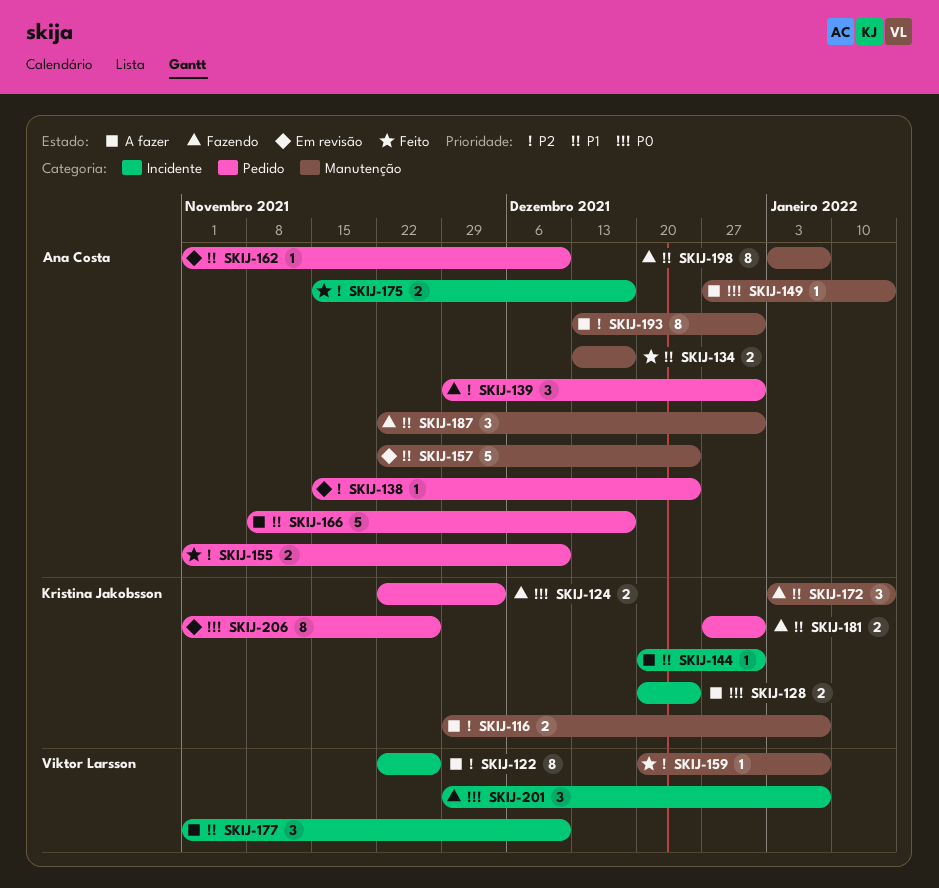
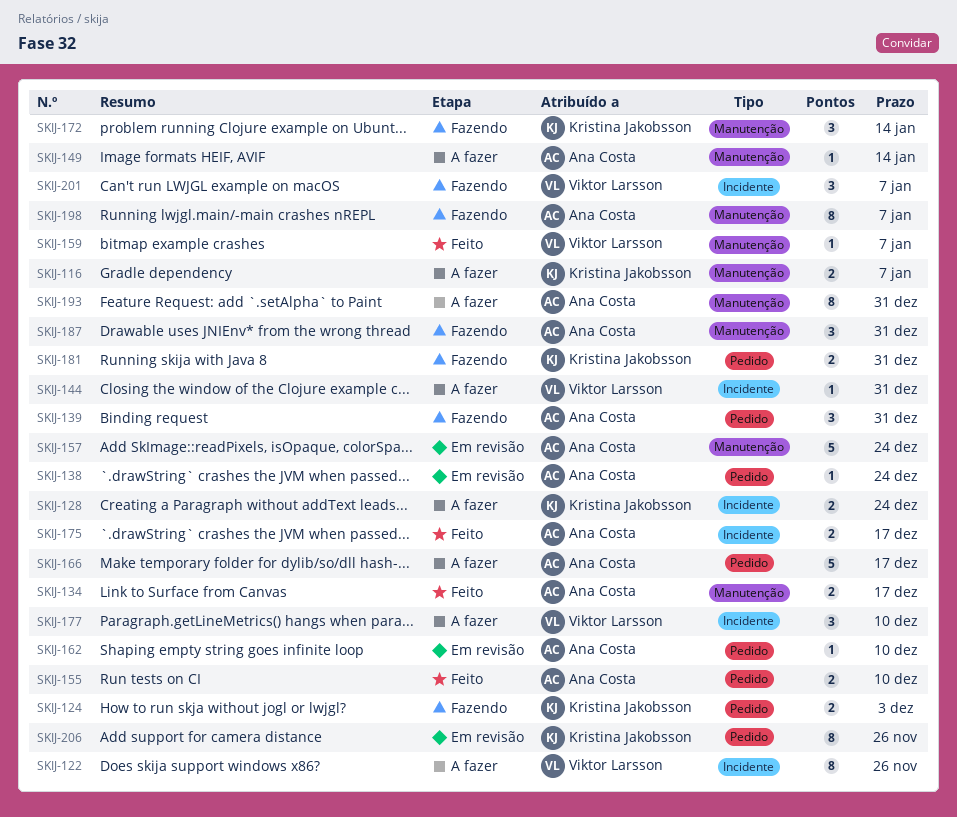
SKIJ-144, owner: Kristina Jakobsson -> Viktor Larsson

